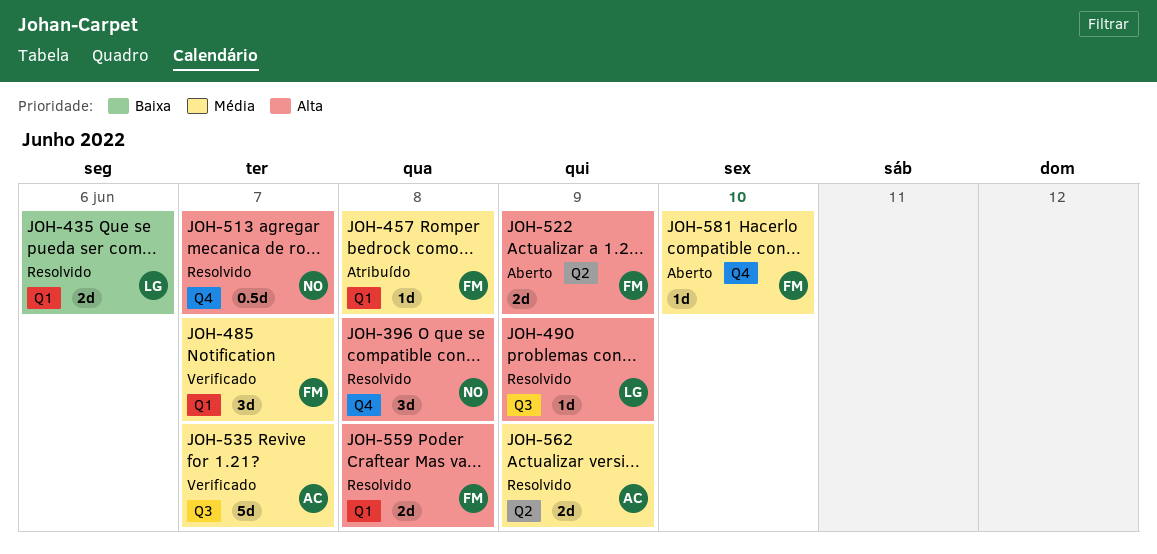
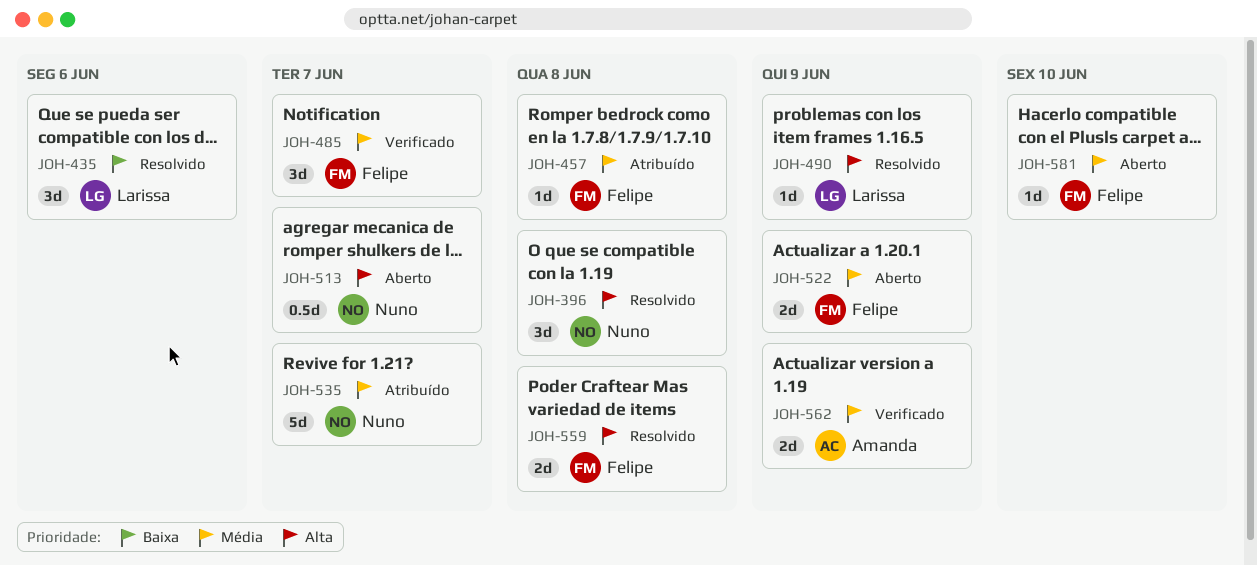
JOH-435, estimate: 2d -> 3d
JOH-513, status: Resolvido -> Aberto
JOH-522, priority: Alta -> Média
JOH-535, status: Verificado -> Atribuído
JOH-535, owner: Amanda -> Nuno
JOH-562, status: Resolvido -> Verificado

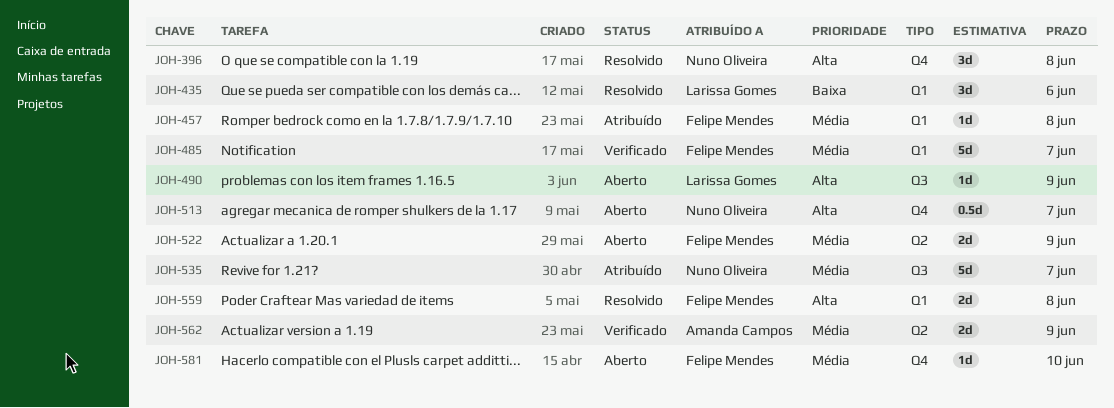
JOH-485, estimate: 3d -> 5d
JOH-490, status: Resolvido -> Aberto

